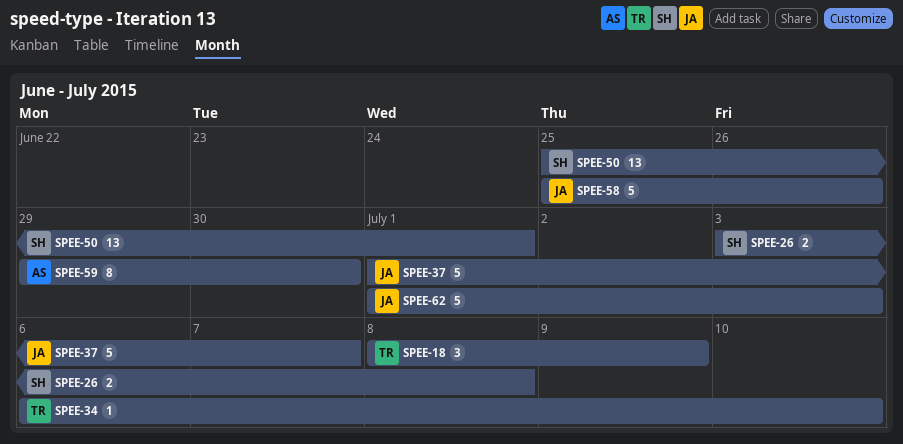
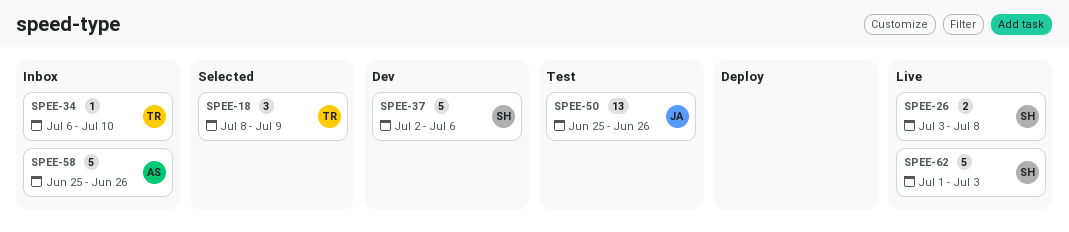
SPEE-37, owner: JA -> SH
SPEE-37, start: Jul 1 -> Jul 2
SPEE-37, due: Jul 7 -> Jul 6
SPEE-50, owner: SH -> JA
SPEE-50, due: Jul 1 -> Jun 26
SPEE-58, owner: JA -> AS
SPEE-59: present -> none
SPEE-62, owner: JA -> SH

